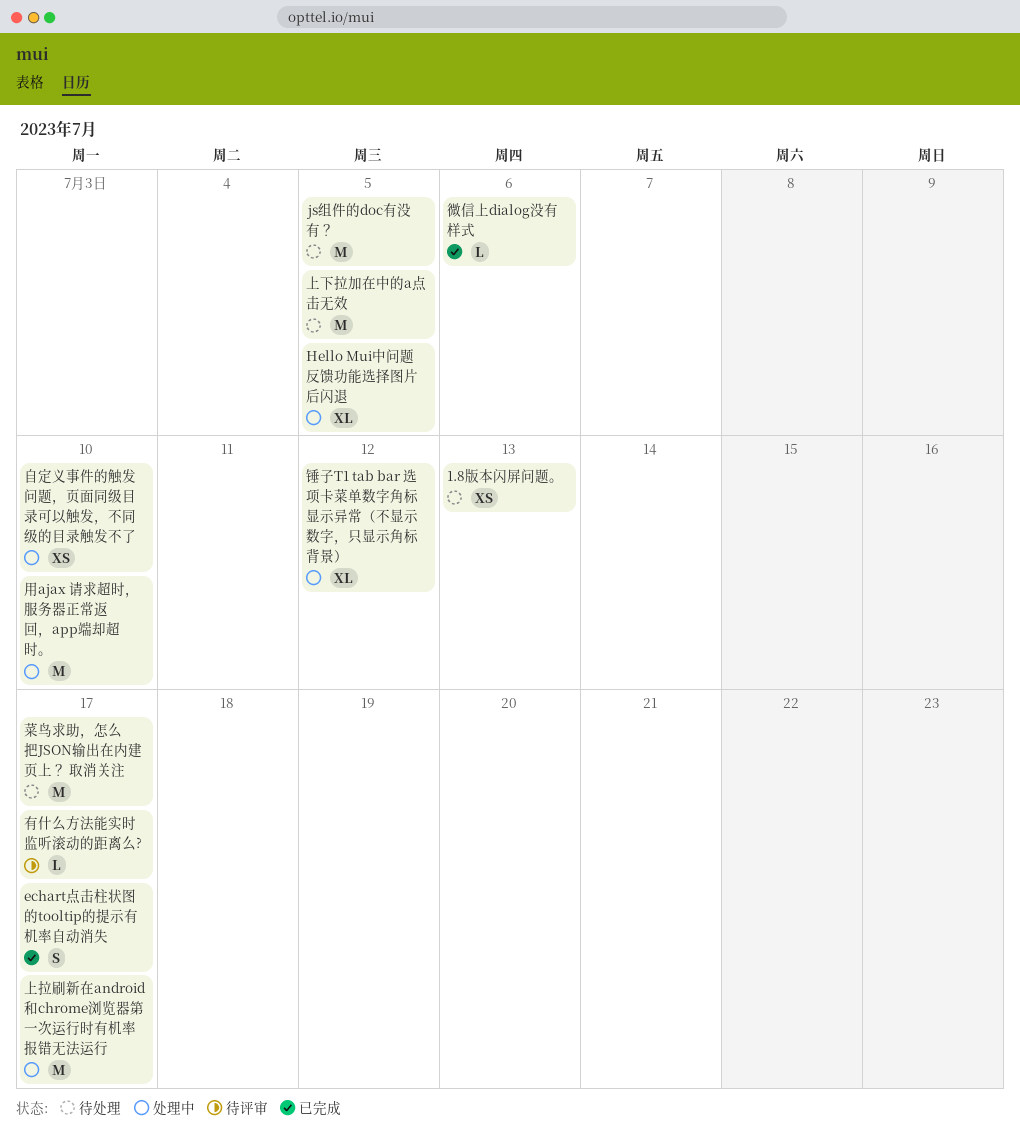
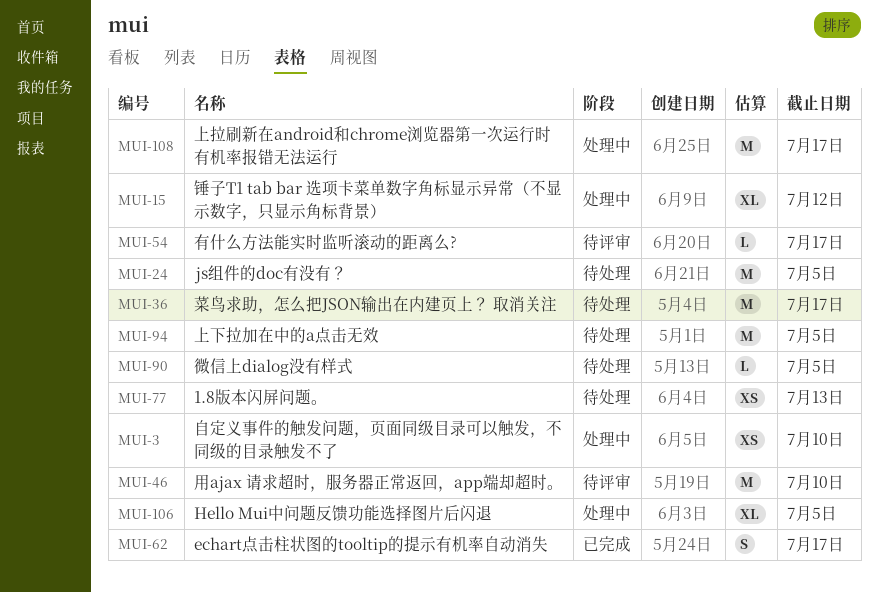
微信上dialog没有样式, status: 已完成 -> 待处理
微信上dialog没有样式, due: Jul 6 -> Jul 5
用ajax 请求超时，服务器正常返回，app端却超时。, status: 处理中 -> 待评审

